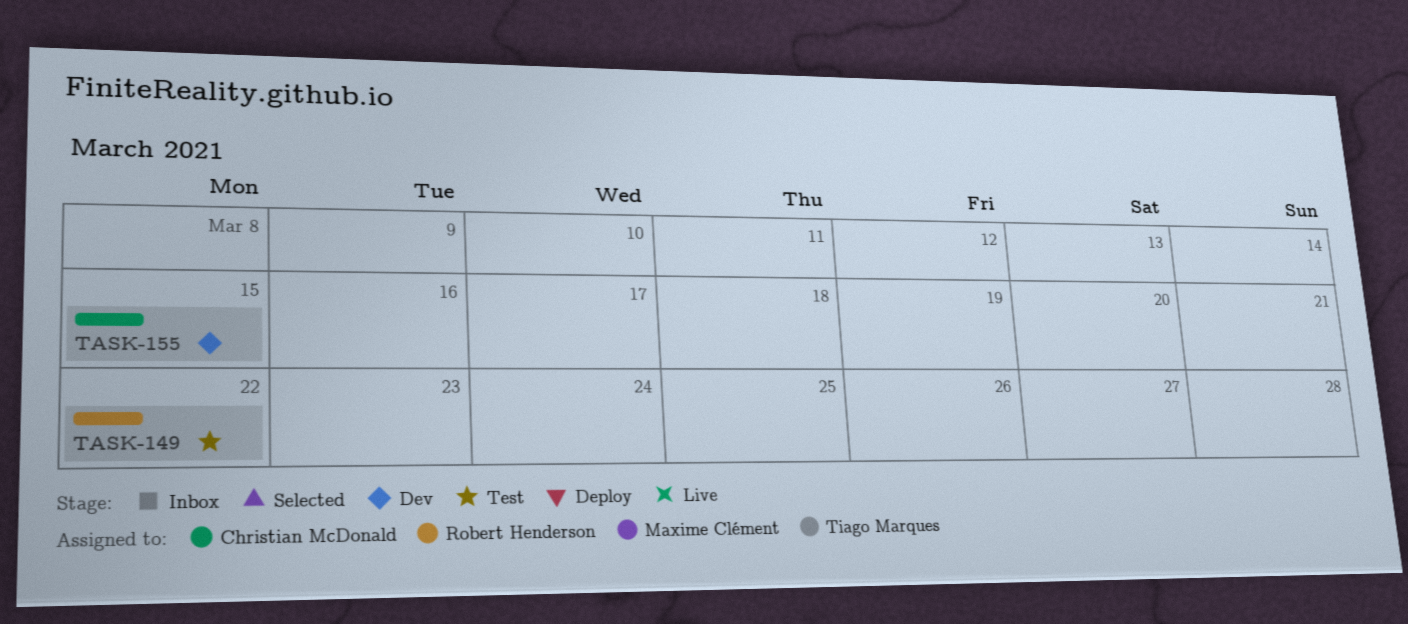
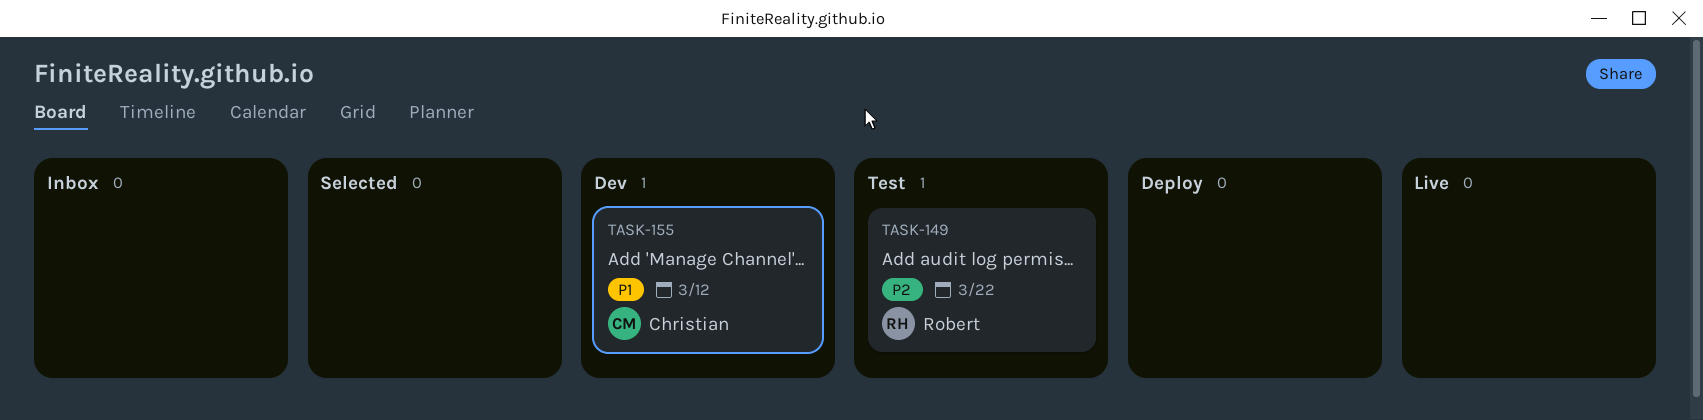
TASK-155, due: Mar 15 -> Mar 12

